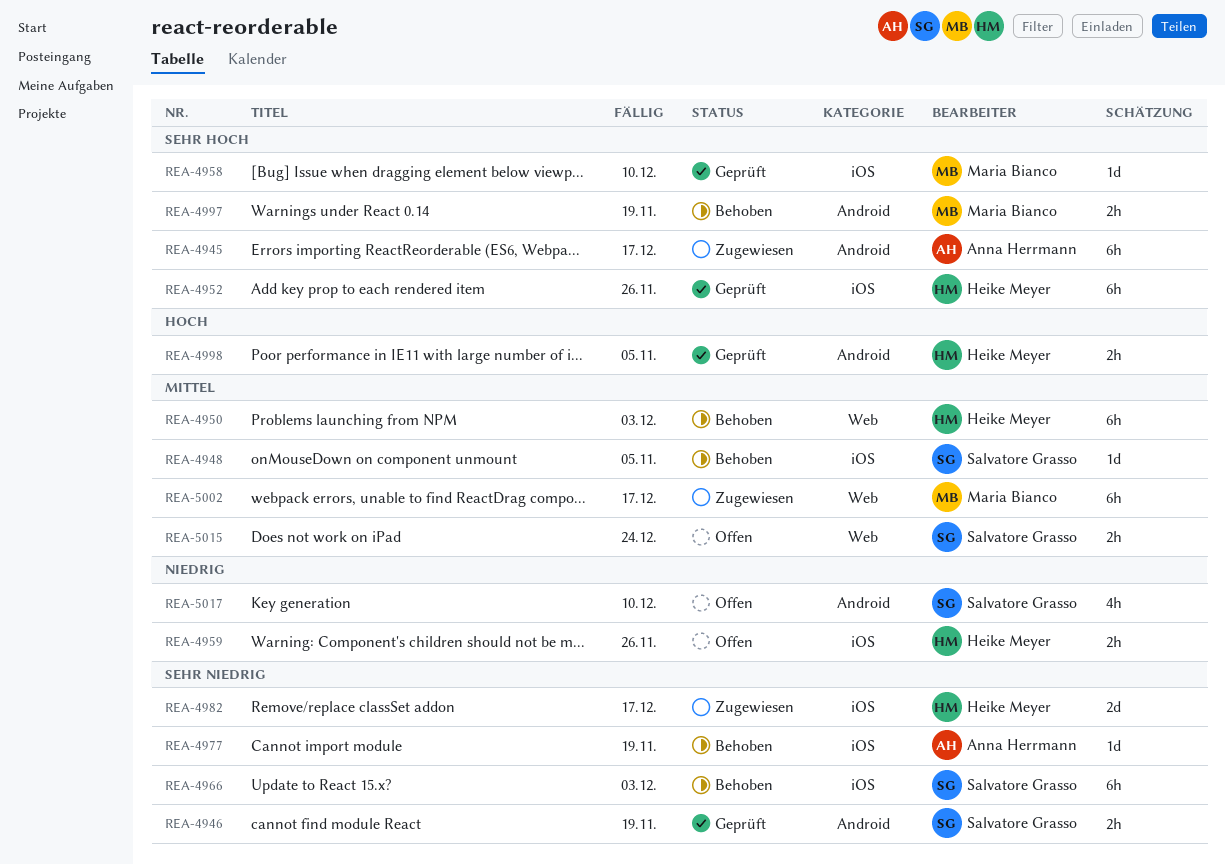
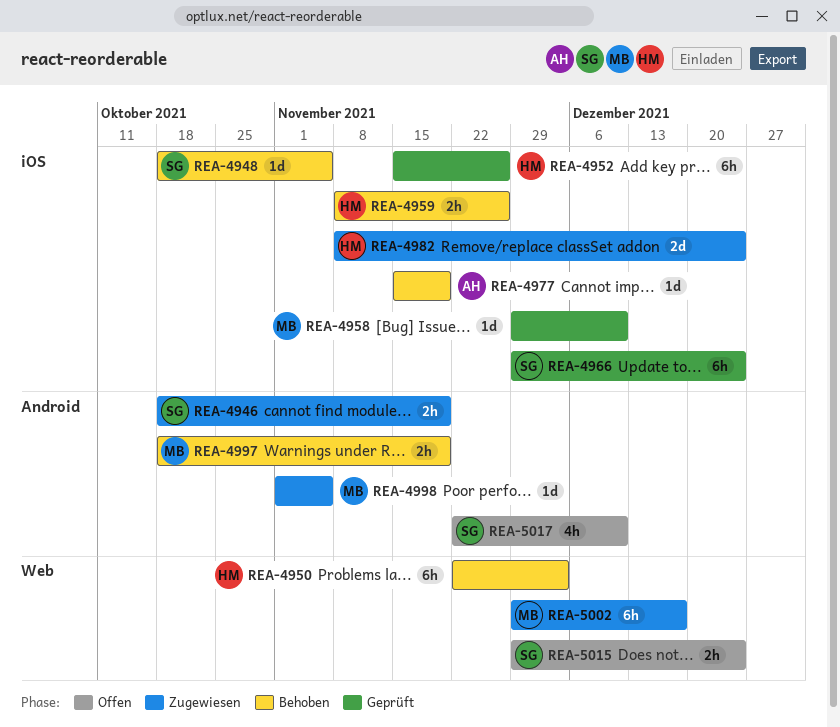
REA-4945: present -> none
REA-4946, status: Geprüft -> Zugewiesen
REA-4959, status: Offen -> Behoben
REA-4966, status: Behoben -> Geprüft
REA-4966, due: Dec 3 -> Dec 24
REA-4982, due: Dec 17 -> Dec 24
REA-4998, status: Geprüft -> Zugewiesen
REA-4998, owner: Heike Meyer -> Maria Bianco
REA-4998, estimate: 2h -> 1d

